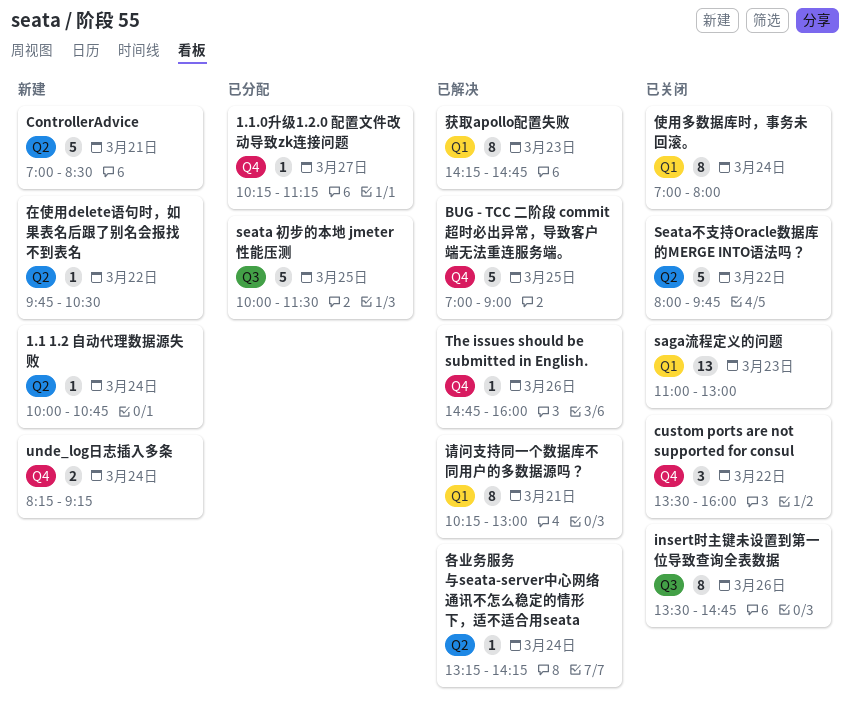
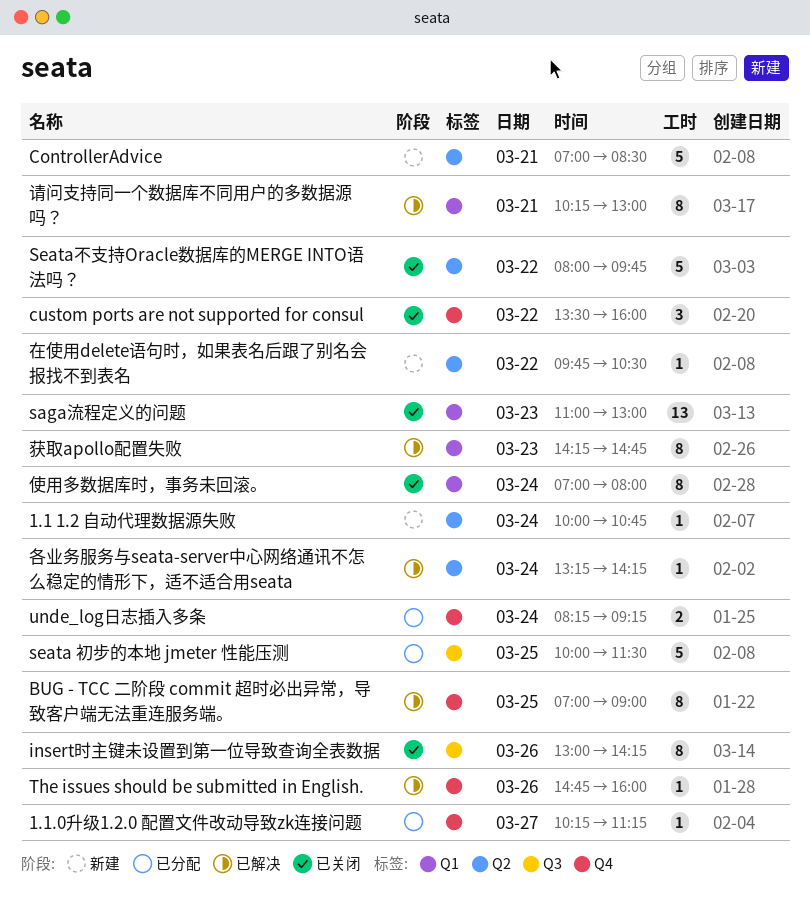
BUG - TCC 二阶段 commit 超时必出异常，导致客户端无法重连服务端。, estimate: 5 -> 8
insert时主键未设置到第一位导致查询全表数据, begins: 13:30 -> 13:00
insert时主键未设置到第一位导致查询全表数据, ends: 14:45 -> 14:15
unde_log日志插入多条, status: 新建 -> 已分配

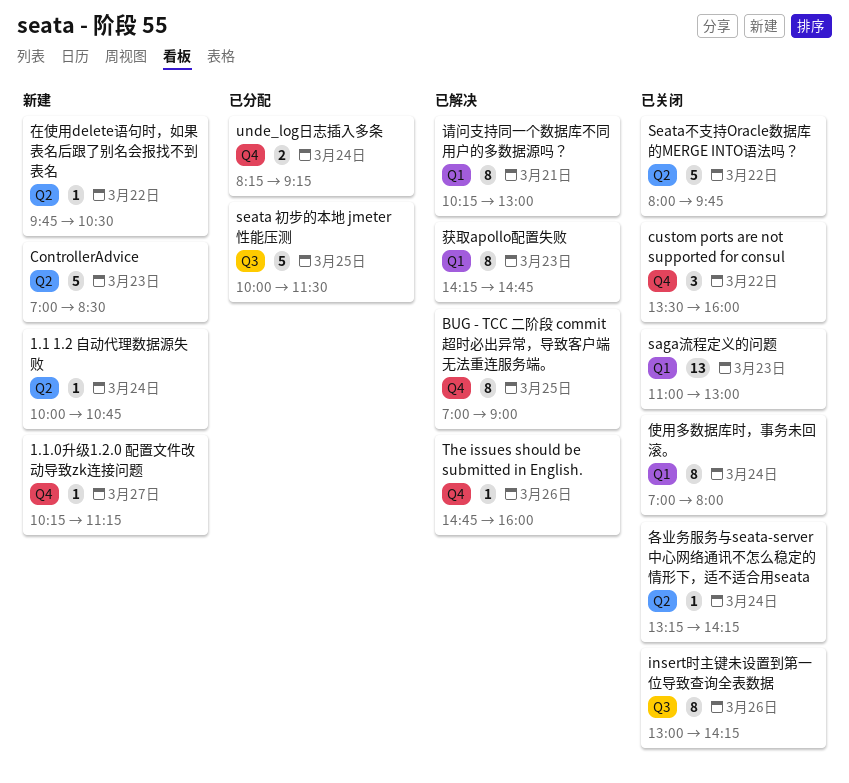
1.1.0升级1.2.0 配置文件改动导致zk连接问题, status: 已分配 -> 新建
ControllerAdvice, day: Mar 21 -> Mar 23
各业务服务与seata-server中心网络通讯不怎么稳定的情形下，适不适合用seata, status: 已解决 -> 已关闭

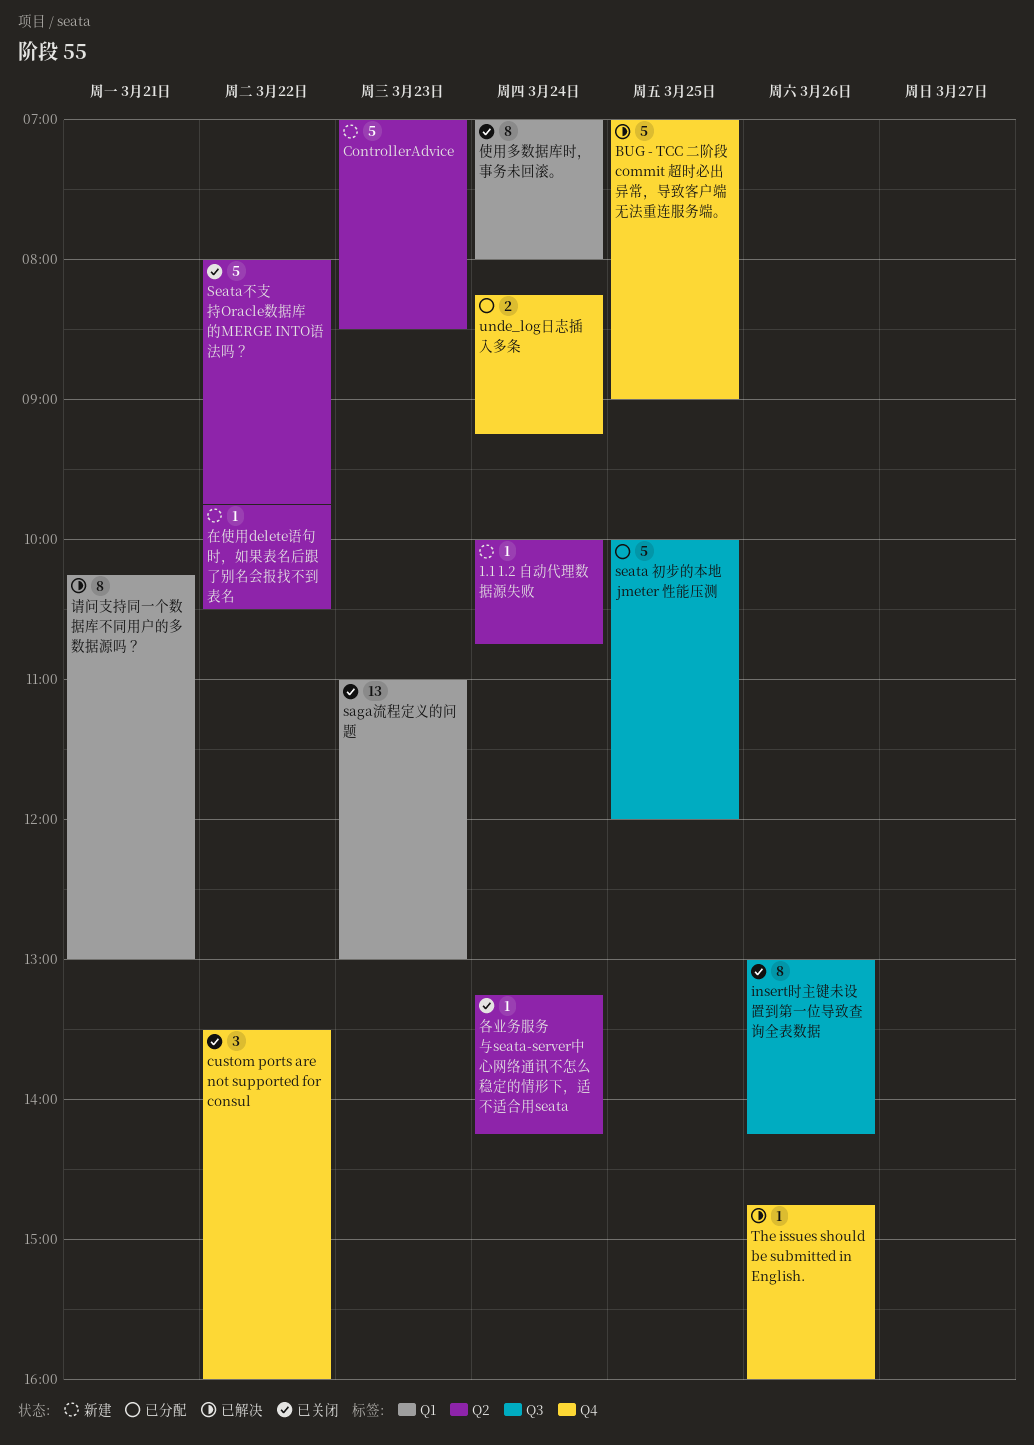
1.1.0升级1.2.0 配置文件改动导致zk连接问题: present -> none
BUG - TCC 二阶段 commit 超时必出异常，导致客户端无法重连服务端。, estimate: 8 -> 5
seata 初步的本地 jmeter 性能压测, ends: 11:30 -> 12:00
获取apollo配置失败: present -> none

